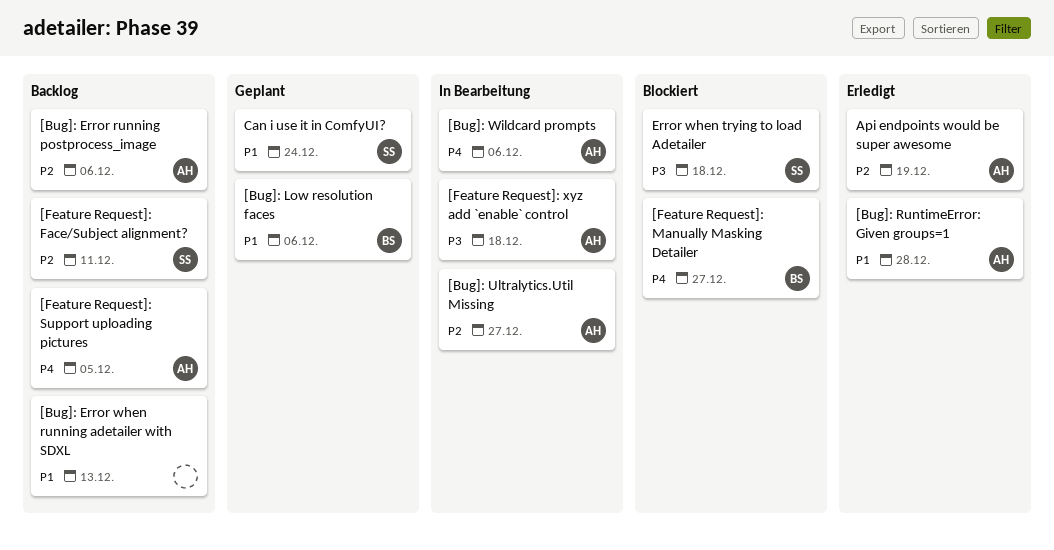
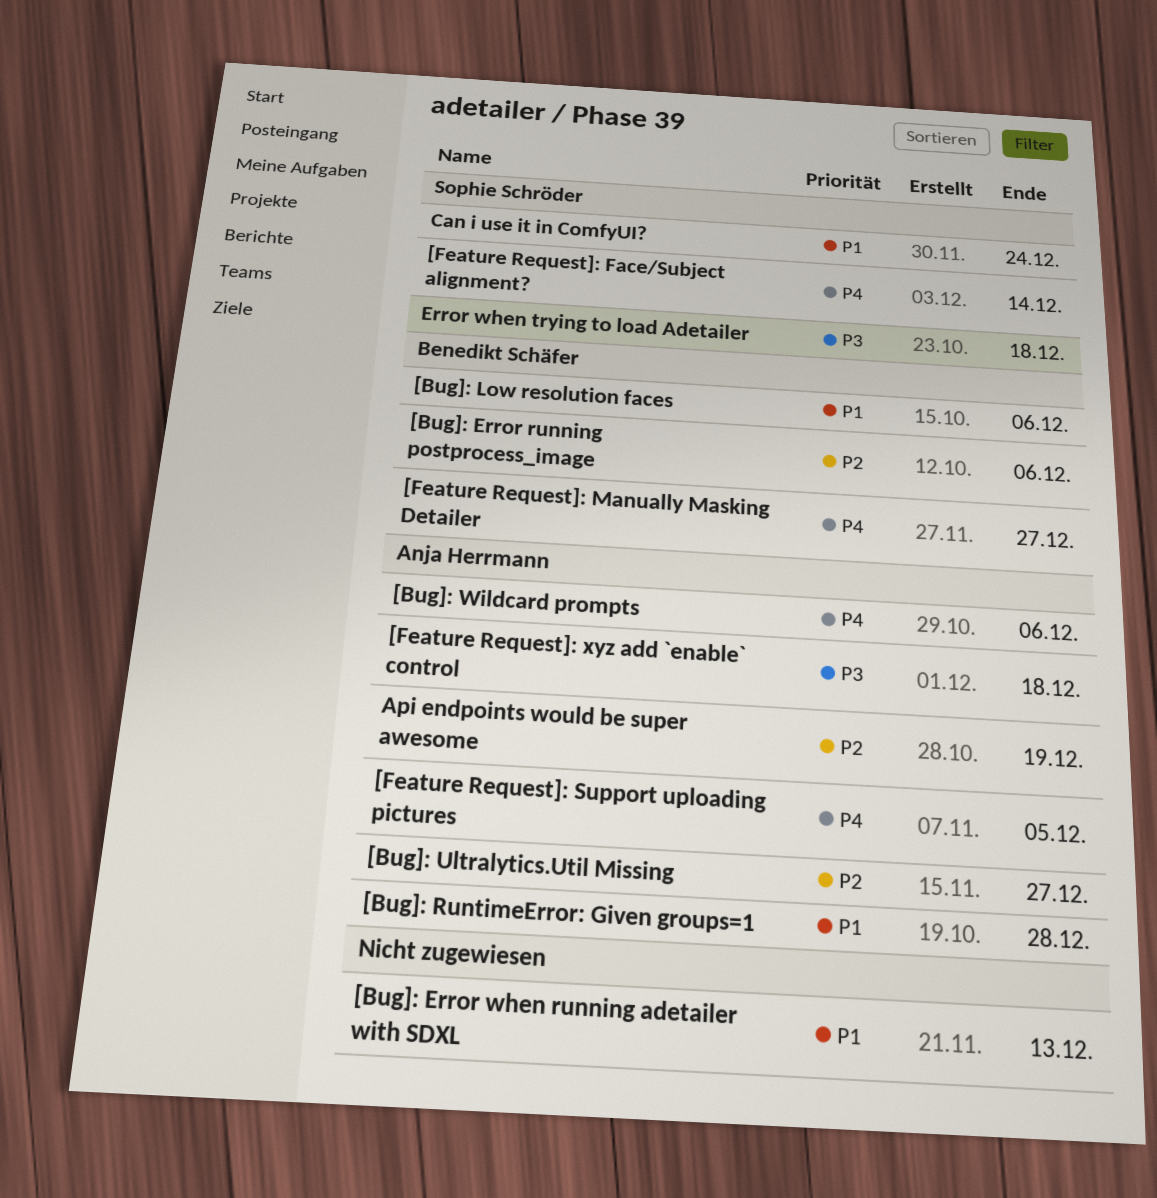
[Bug]: Error running postprocess_image, owner: Anja Herrmann -> Benedikt Schäfer
[Feature Request]: Face/Subject alignment?, priority: P2 -> P4
[Feature Request]: Face/Subject alignment?, due: Dec 11 -> Dec 14

